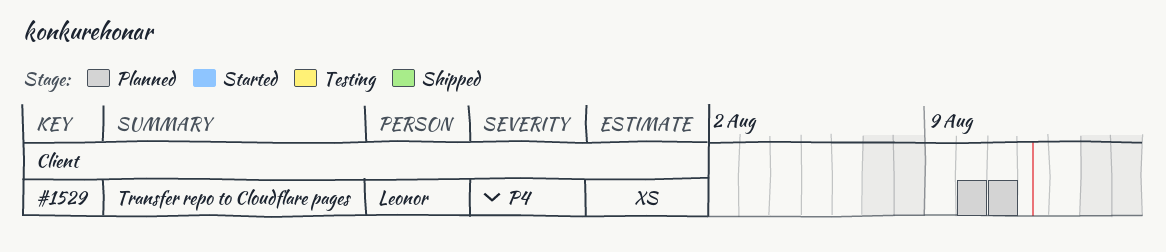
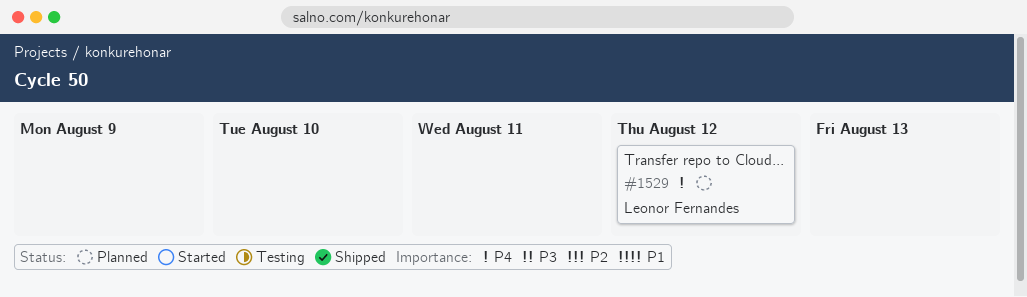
#1529, due: Aug 11 -> Aug 12

